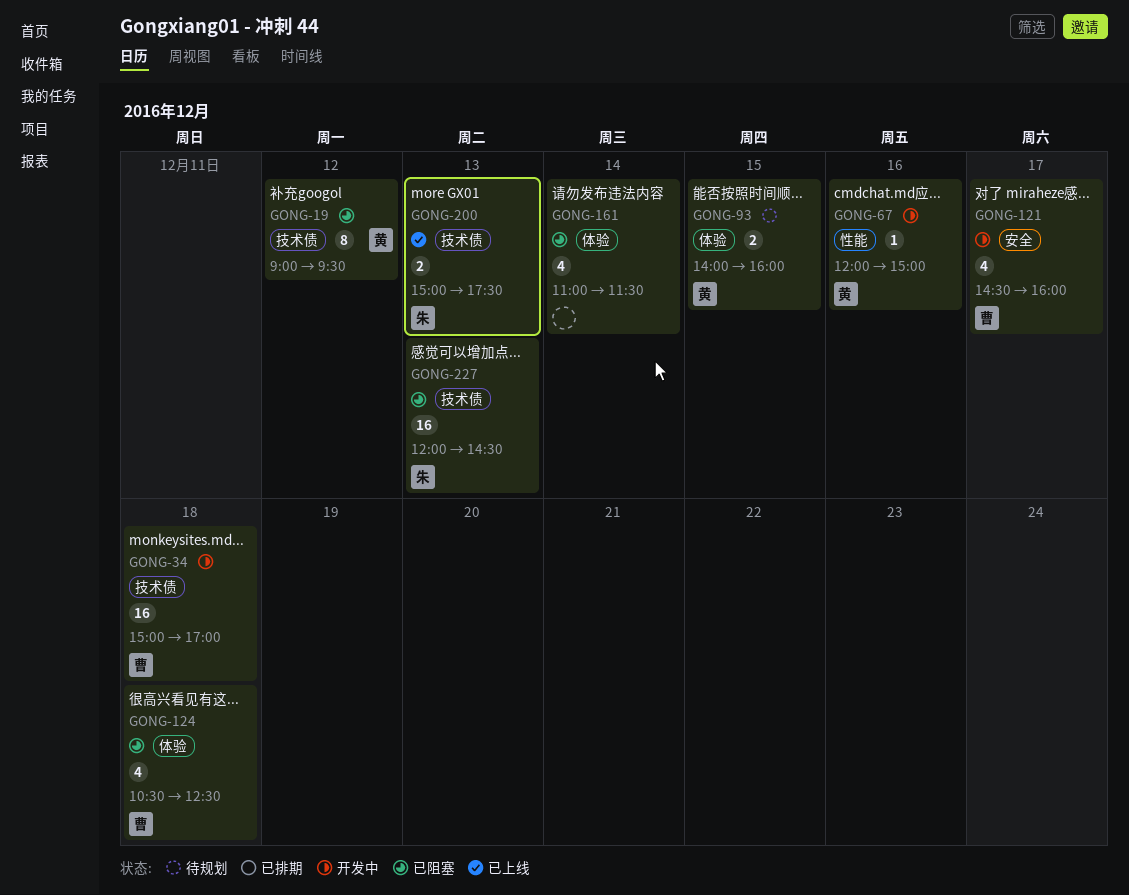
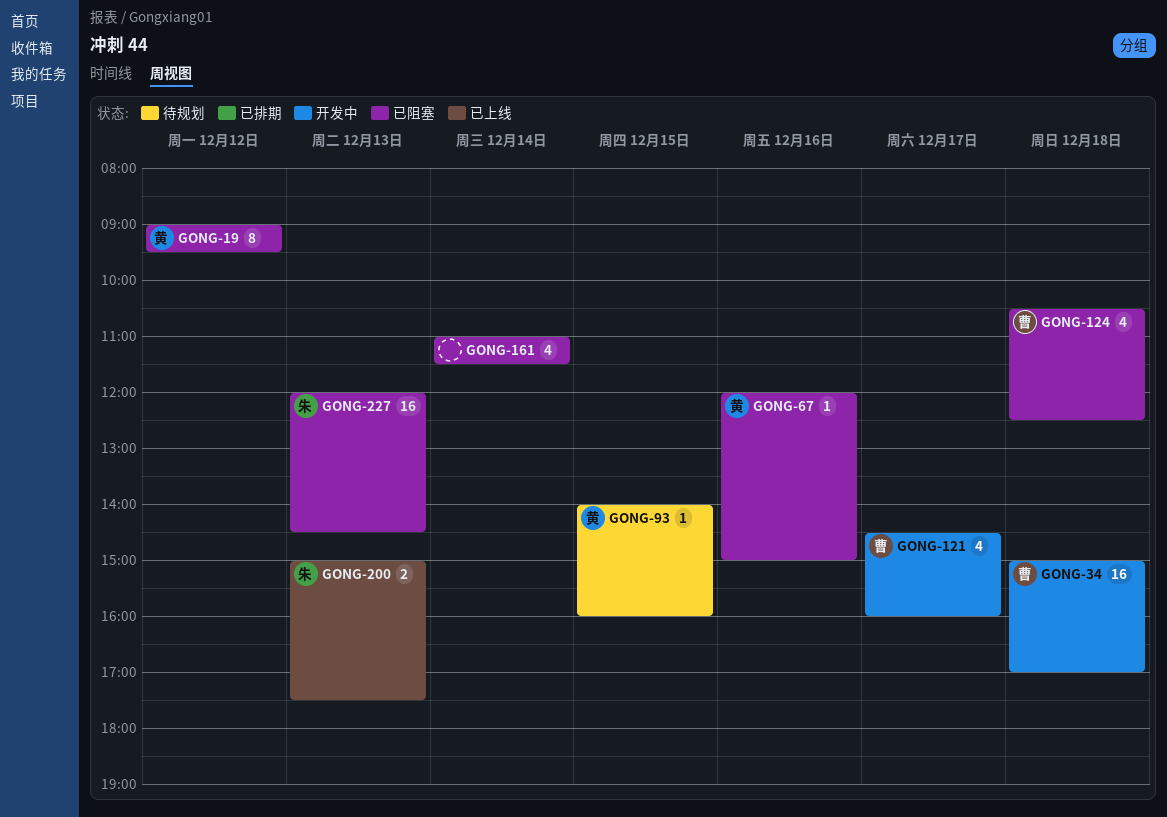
GONG-67, status: 开发中 -> 已阻塞
GONG-93, estimate: 2 -> 1

